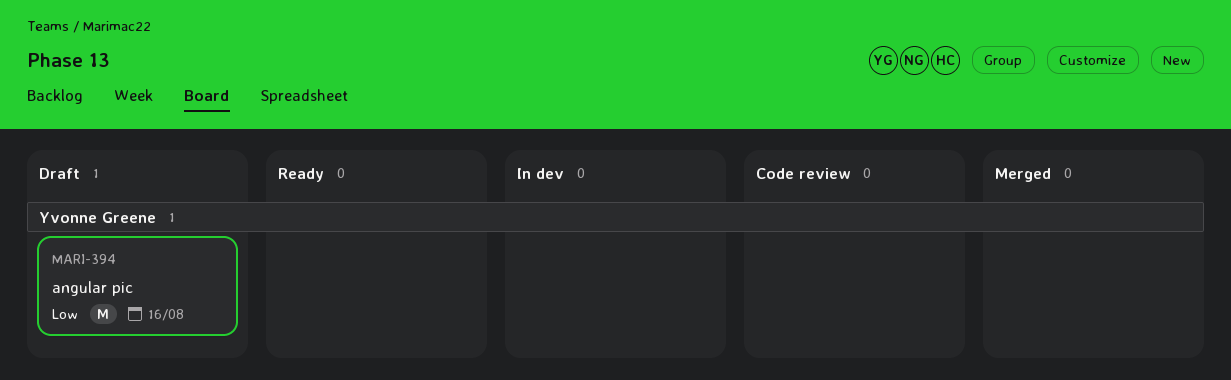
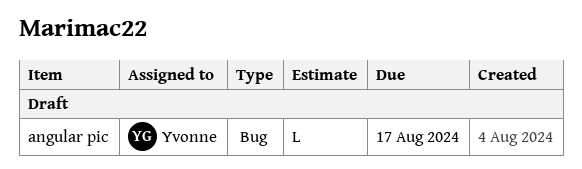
angular pic, estimate: M -> L
angular pic, due: Aug 16 -> Aug 17

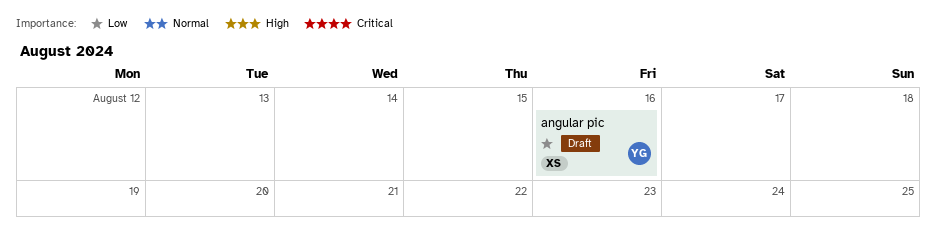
angular pic, estimate: L -> XS
angular pic, due: Aug 17 -> Aug 16

